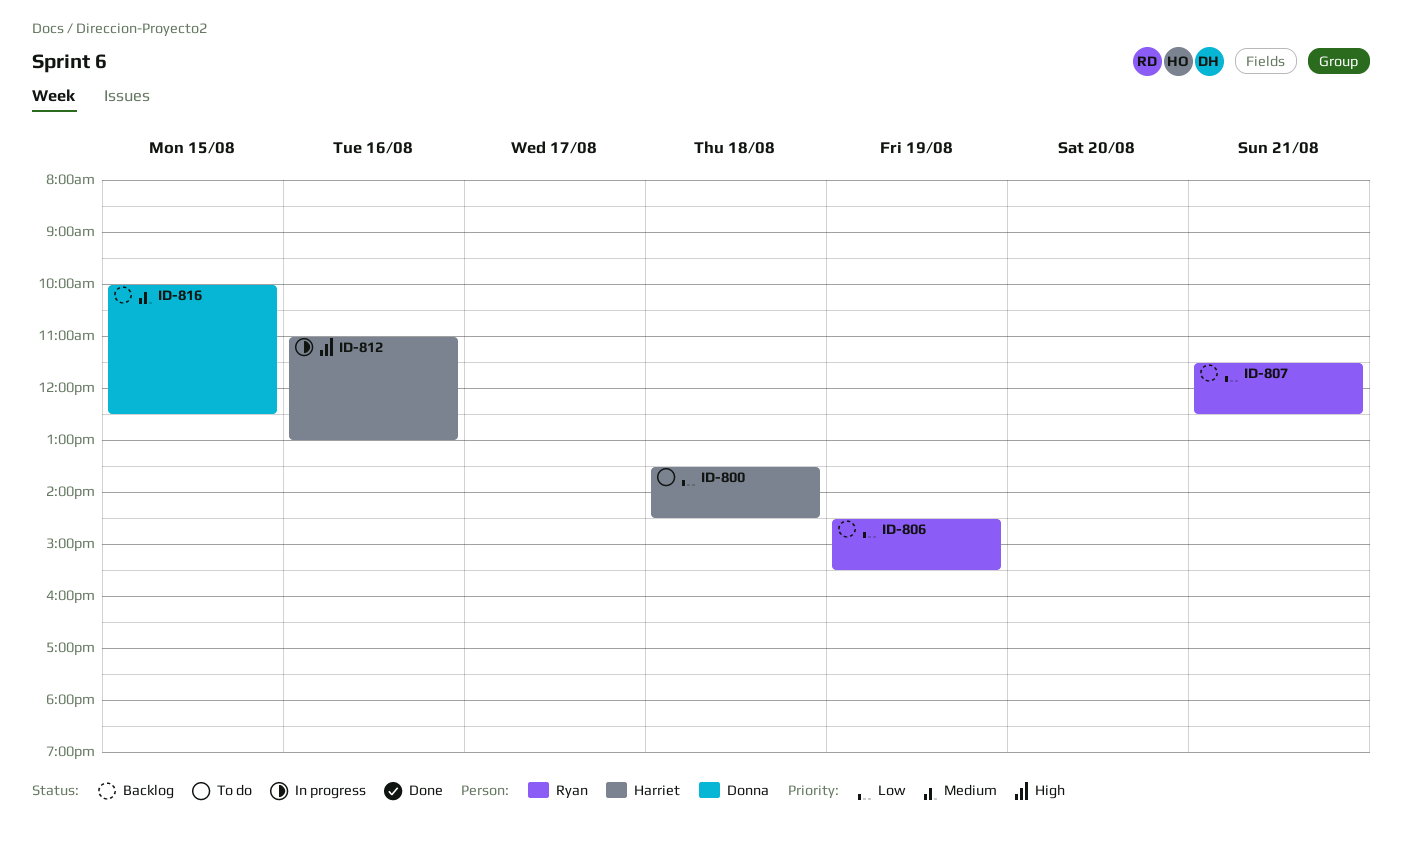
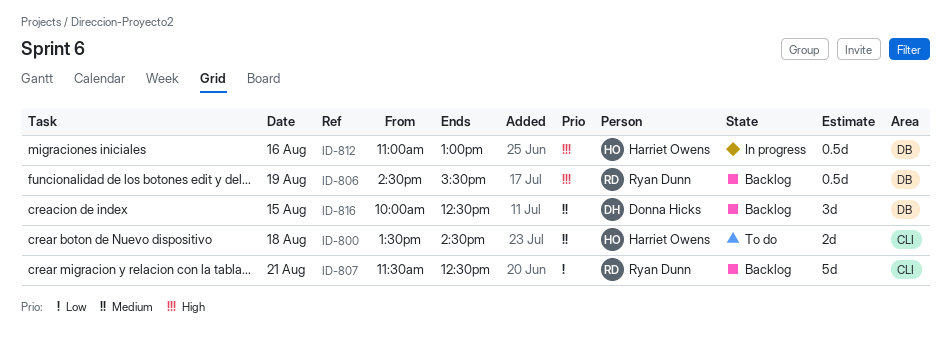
ID-800, priority: Low -> Medium
ID-806, priority: Low -> High

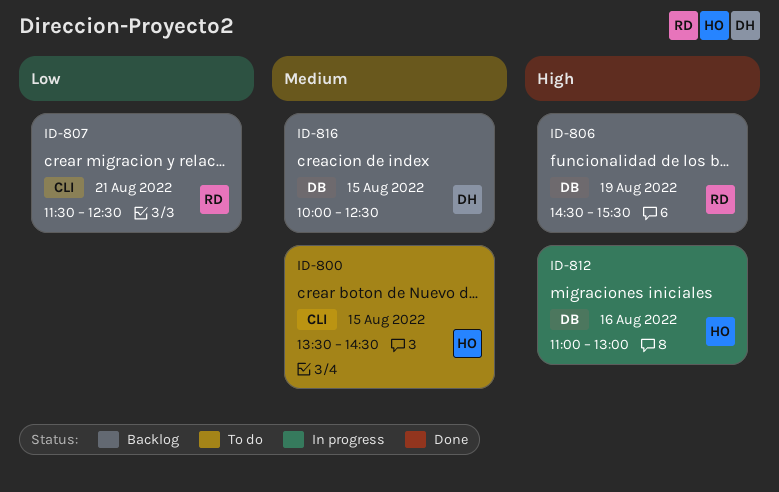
ID-800, day: Aug 18 -> Aug 15

